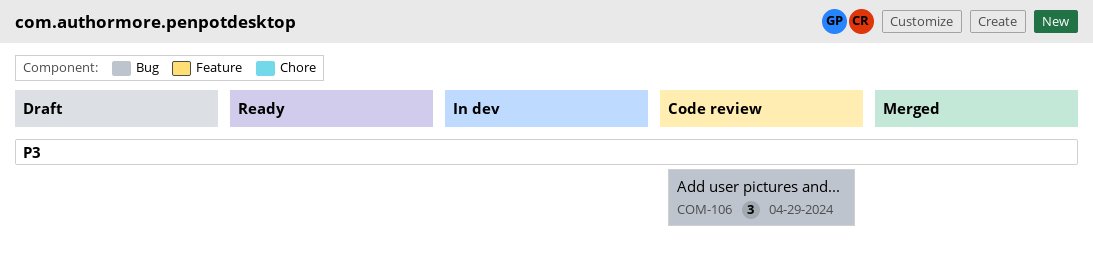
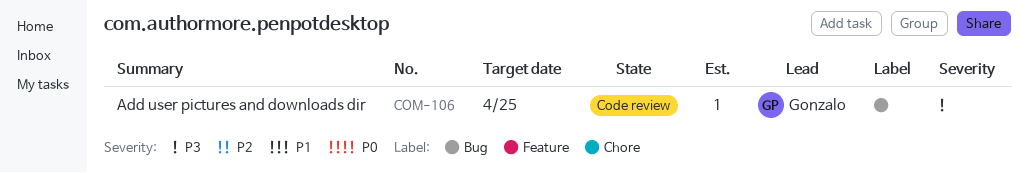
COM-106, estimate: 3 -> 1
COM-106, due: Apr 29 -> Apr 25

